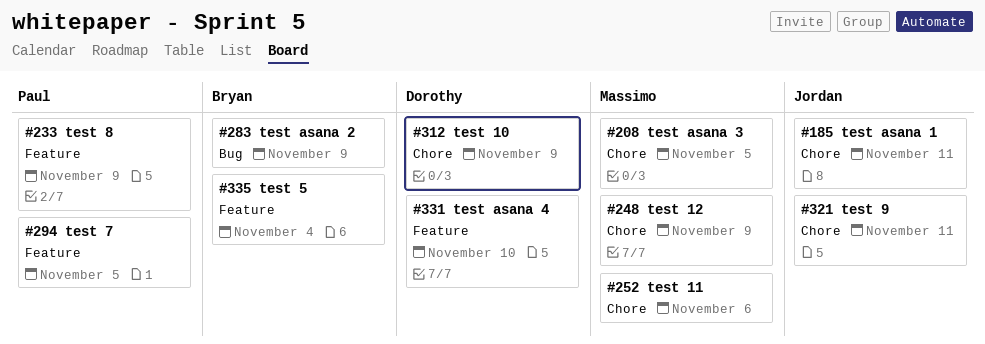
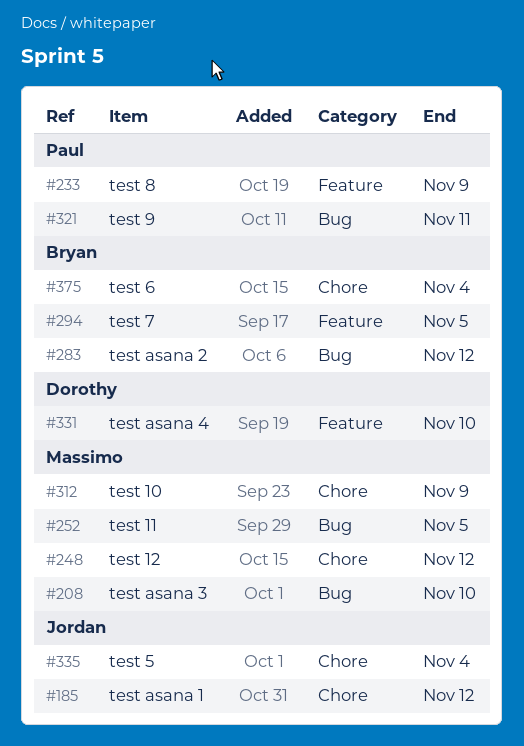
#185, due: Nov 11 -> Nov 12
#208, label: Chore -> Bug
#208, due: Nov 5 -> Nov 10
#248, due: Nov 9 -> Nov 12
#252, label: Chore -> Bug
#252, due: Nov 6 -> Nov 5
#283, due: Nov 9 -> Nov 12
#294, owner: Paul -> Bryan
#312, owner: Dorothy -> Massimo
#321, owner: Jordan -> Paul
#321, label: Chore -> Bug
#335, owner: Bryan -> Jordan
#335, label: Feature -> Chore
#375: none -> present

